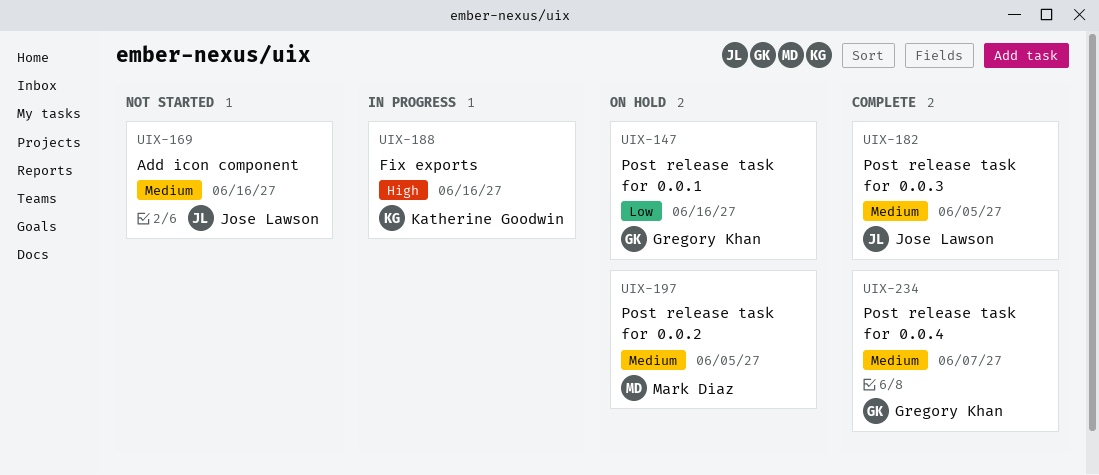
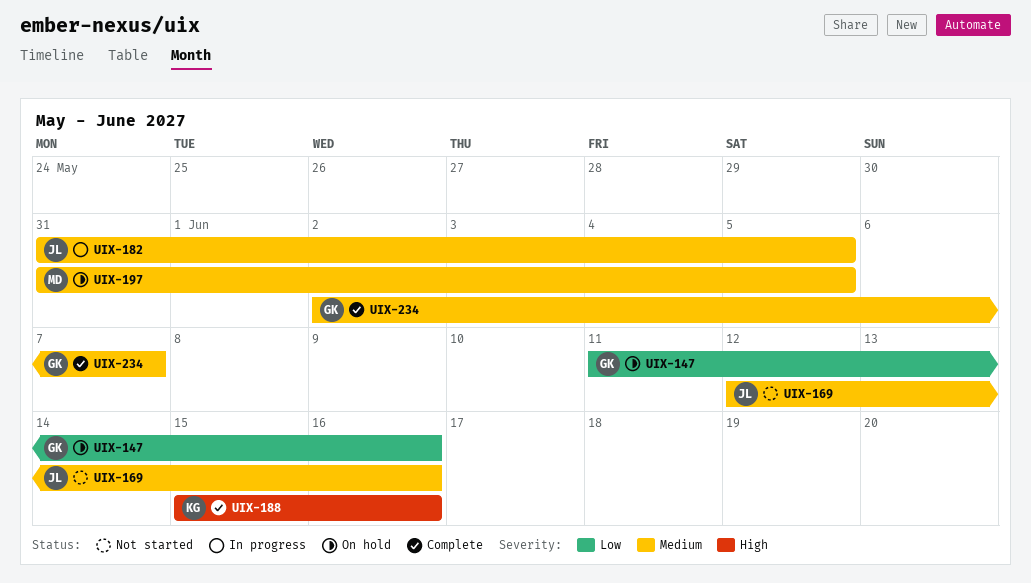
UIX-182, status: Complete -> In progress
UIX-188, status: In progress -> Complete

